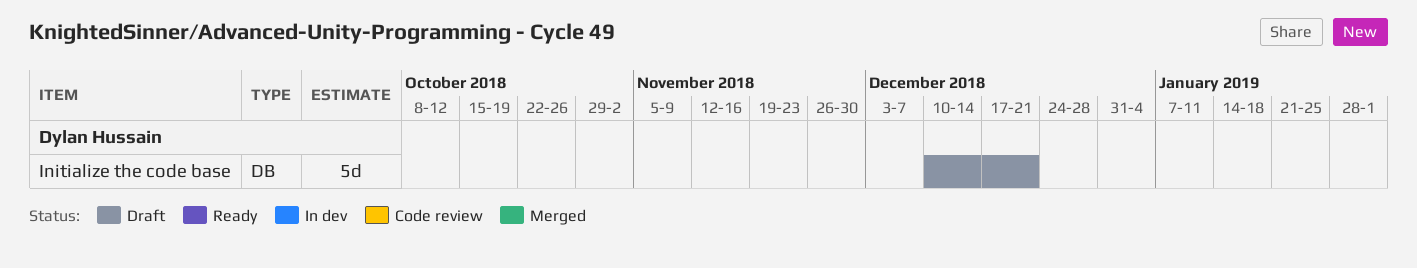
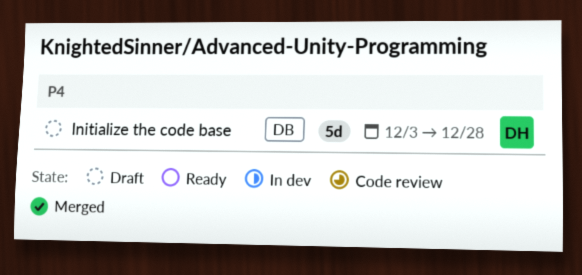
Initialize the code base, start: Dec 10 -> Dec 3
Initialize the code base, due: Dec 21 -> Dec 28

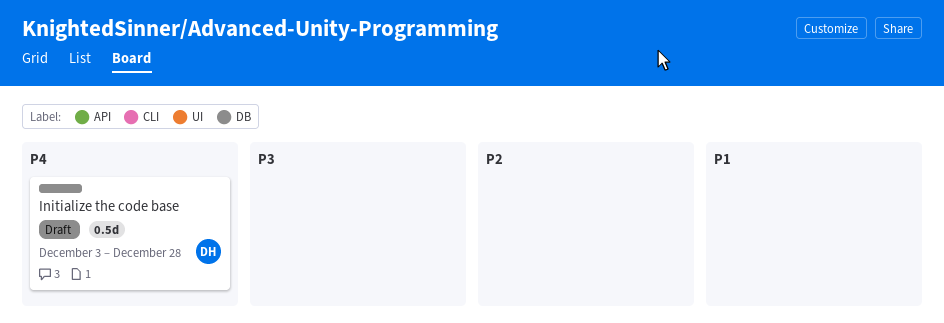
Initialize the code base, estimate: 5d -> 0.5d

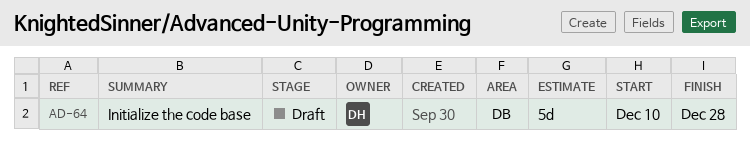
Initialize the code base, estimate: 0.5d -> 5d
Initialize the code base, start: Dec 3 -> Dec 10

